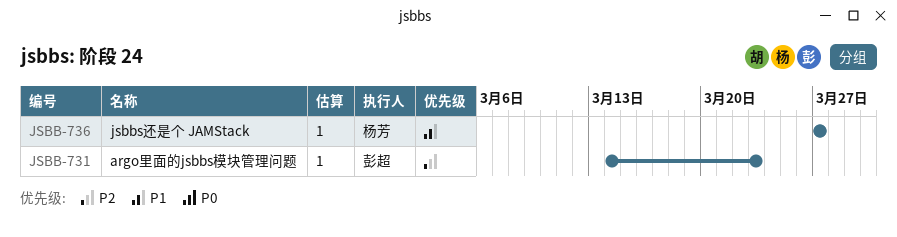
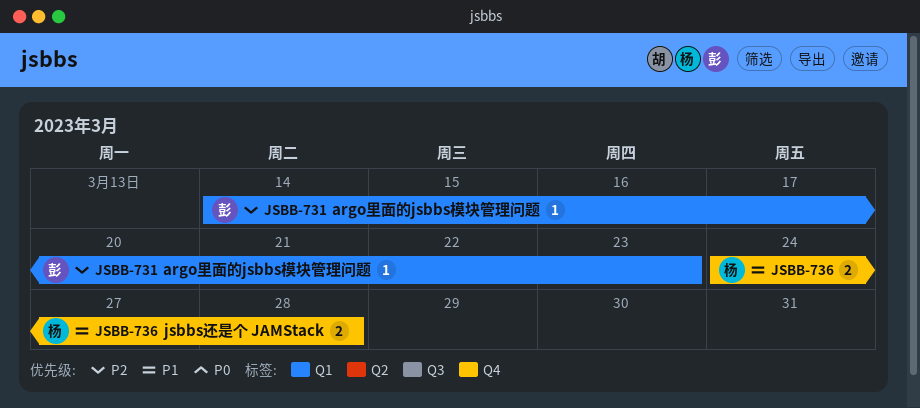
JSBB-736, estimate: 1 -> 2
JSBB-736, start: Mar 27 -> Mar 24
JSBB-736, due: Mar 27 -> Mar 28

